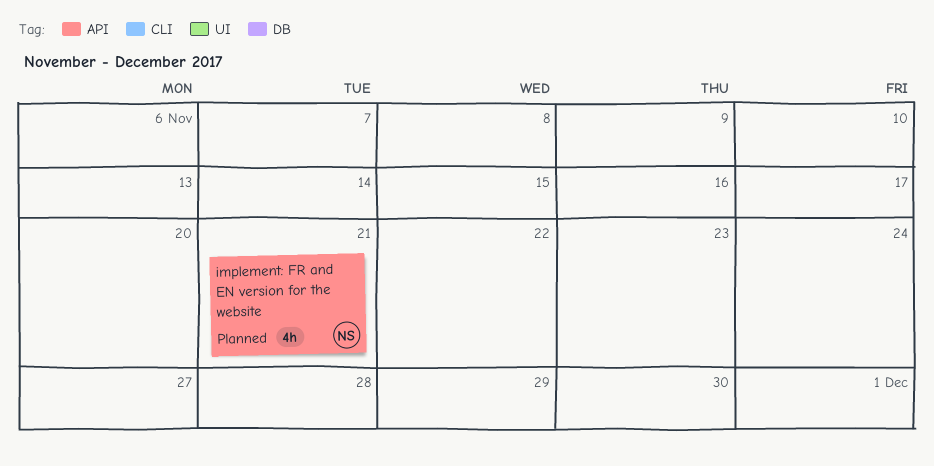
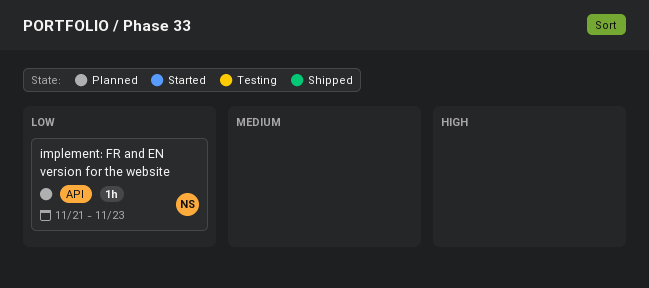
implement: FR and EN version for the website, estimate: 4h -> 1h
implement: FR and EN version for the website, due: Nov 21 -> Nov 23

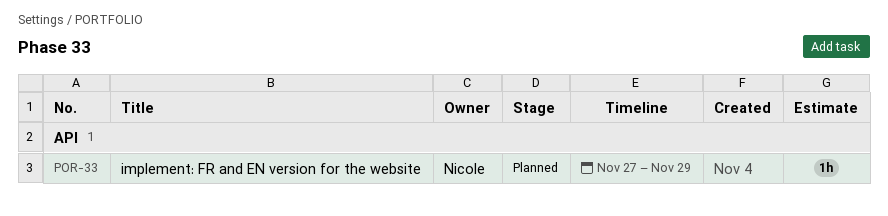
implement: FR and EN version for the website, start: Nov 21 -> Nov 27
implement: FR and EN version for the website, due: Nov 23 -> Nov 29

